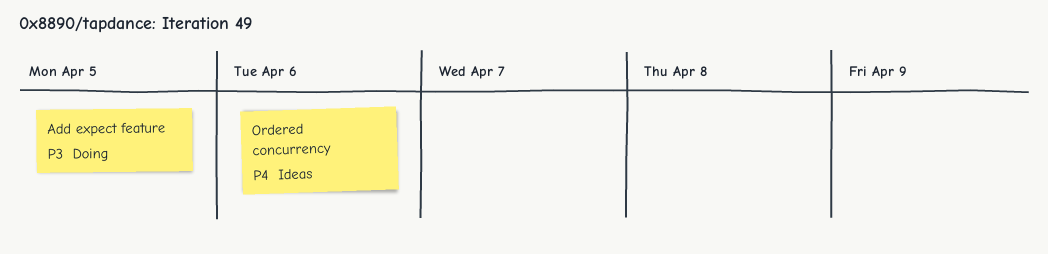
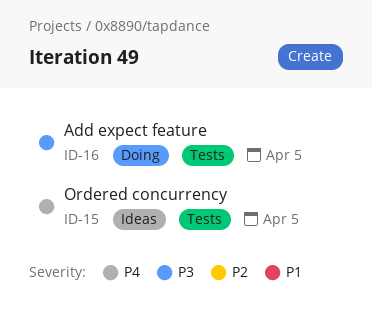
Ordered concurrency, due: Apr 6 -> Apr 5

